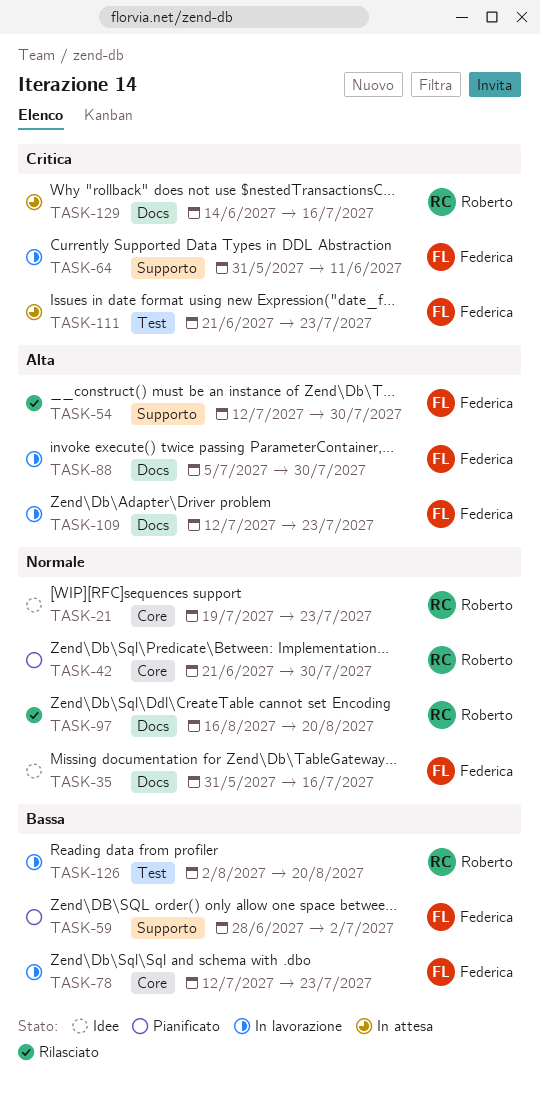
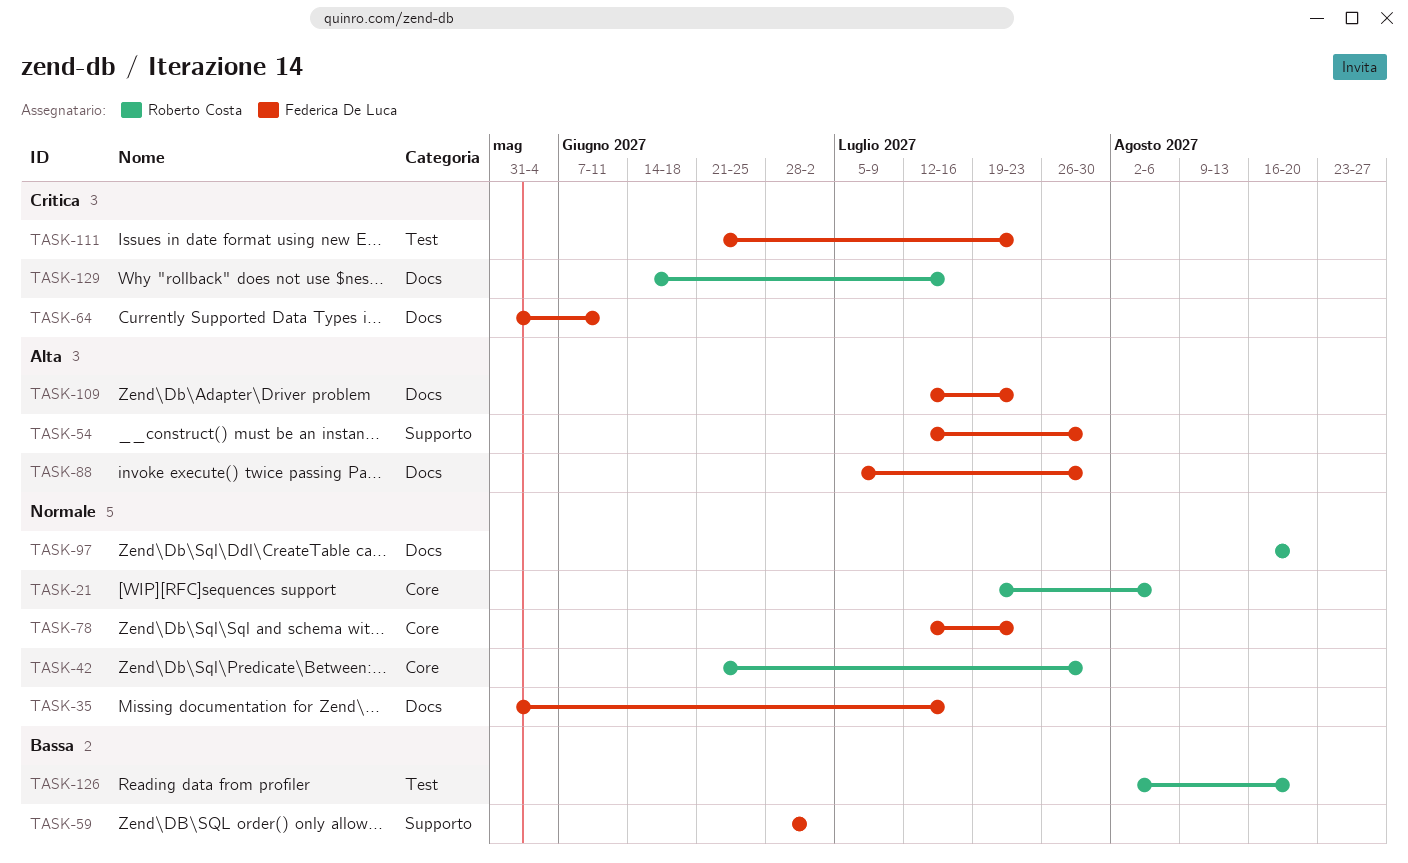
TASK-21, due: Jul 23 -> Aug 6
TASK-64, label: Supporto -> Docs
TASK-78, priority: Bassa -> Normale

